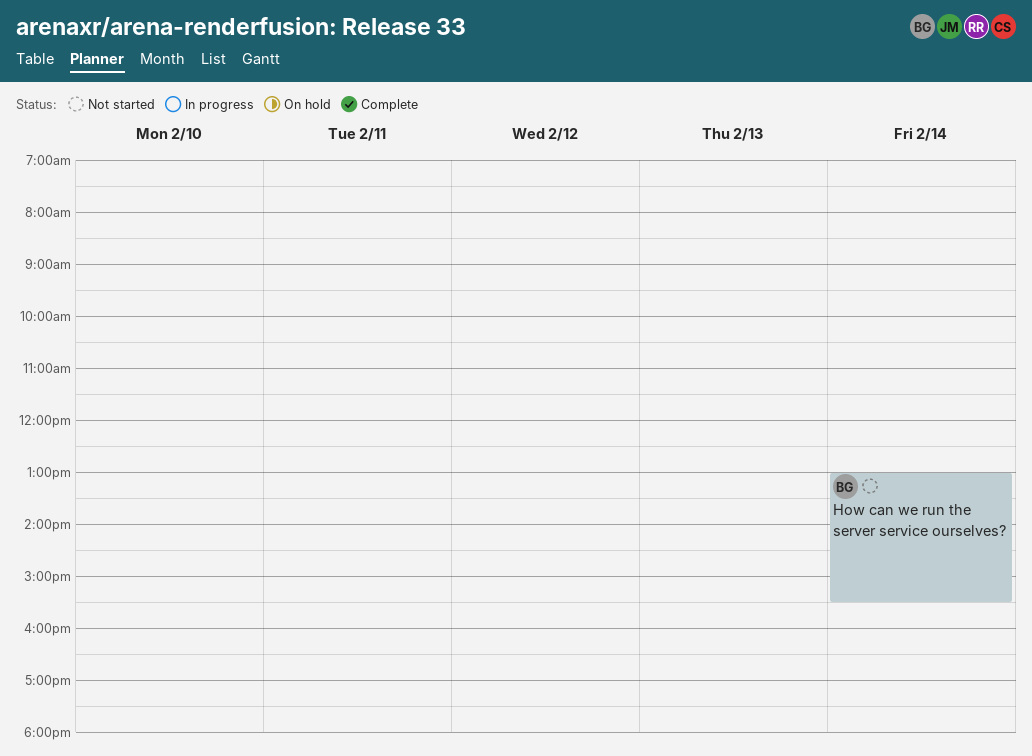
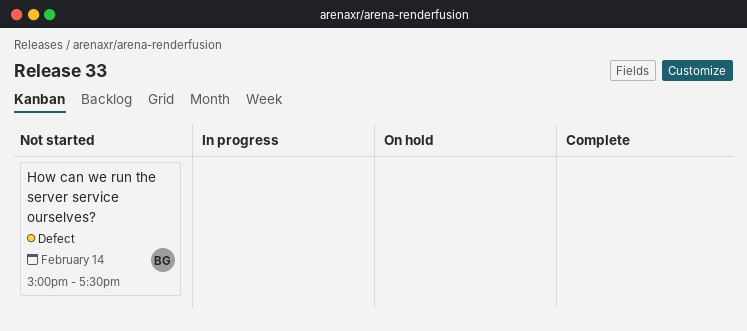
How can we run the server service ourselves?, begins: 13:00 -> 15:00
How can we run the server service ourselves?, ends: 15:30 -> 17:30

